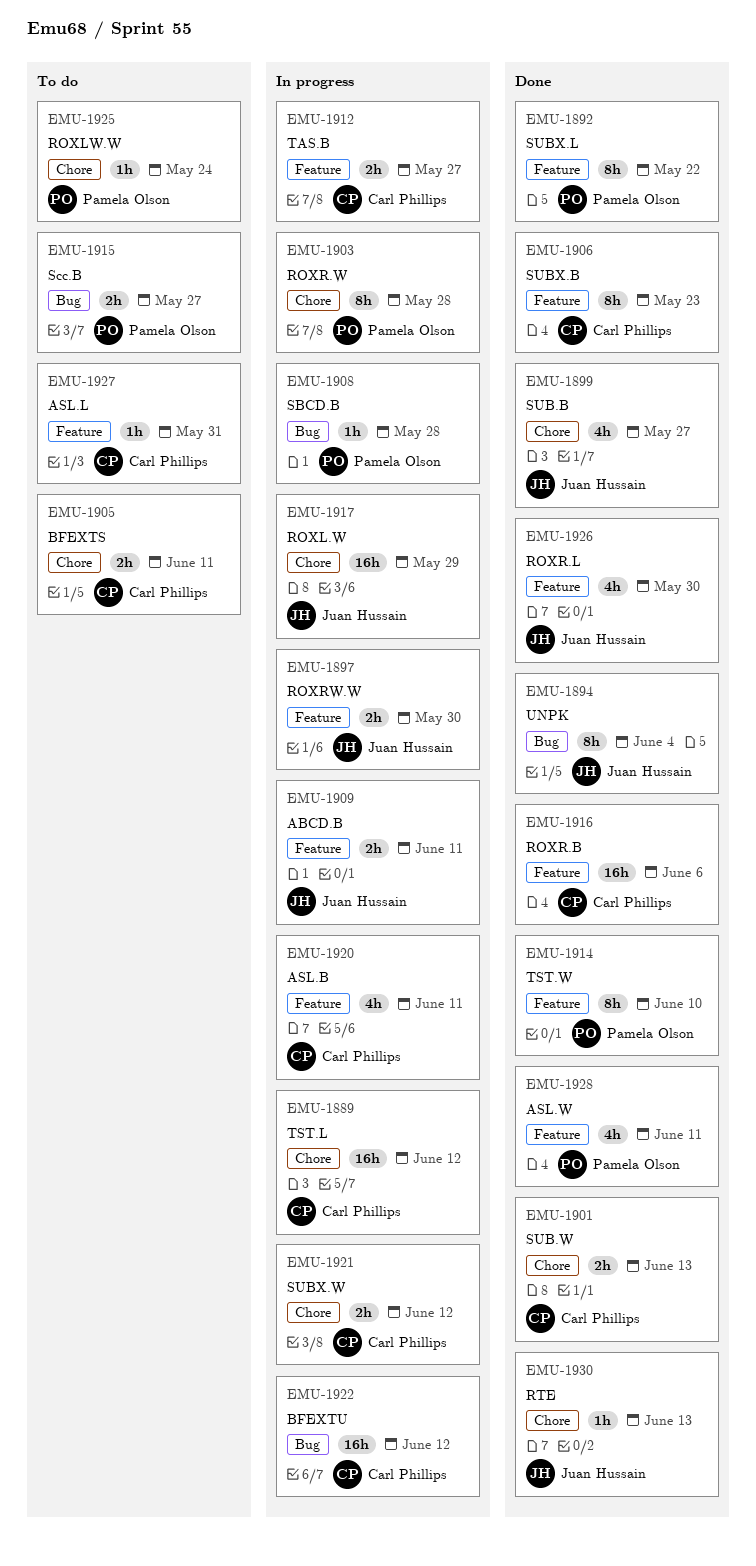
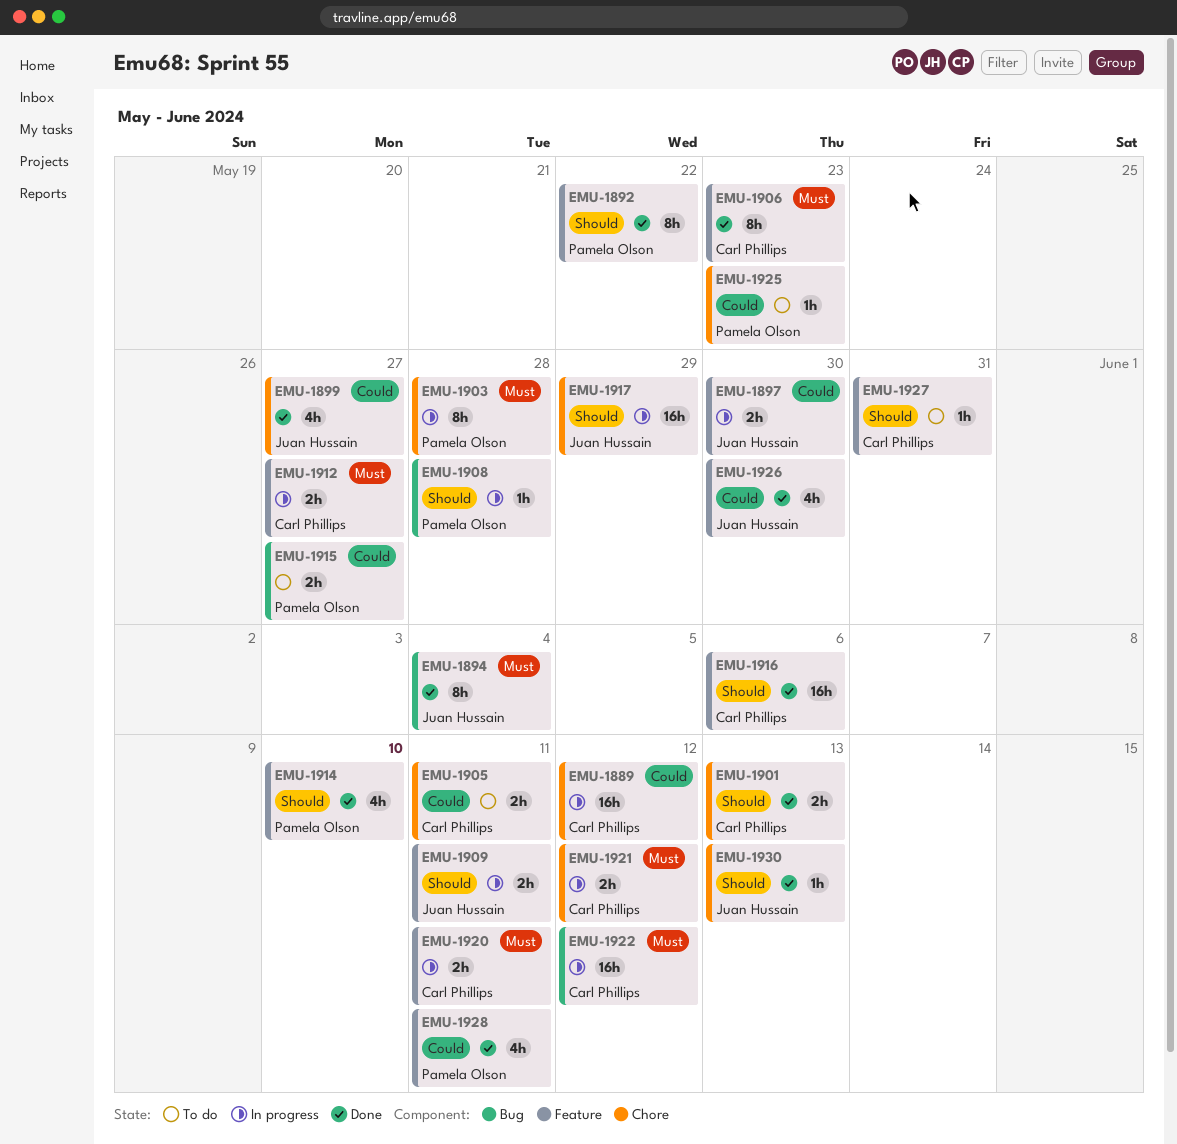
EMU-1914, estimate: 8h -> 4h
EMU-1920, estimate: 4h -> 2h
EMU-1925, due: May 24 -> May 23

